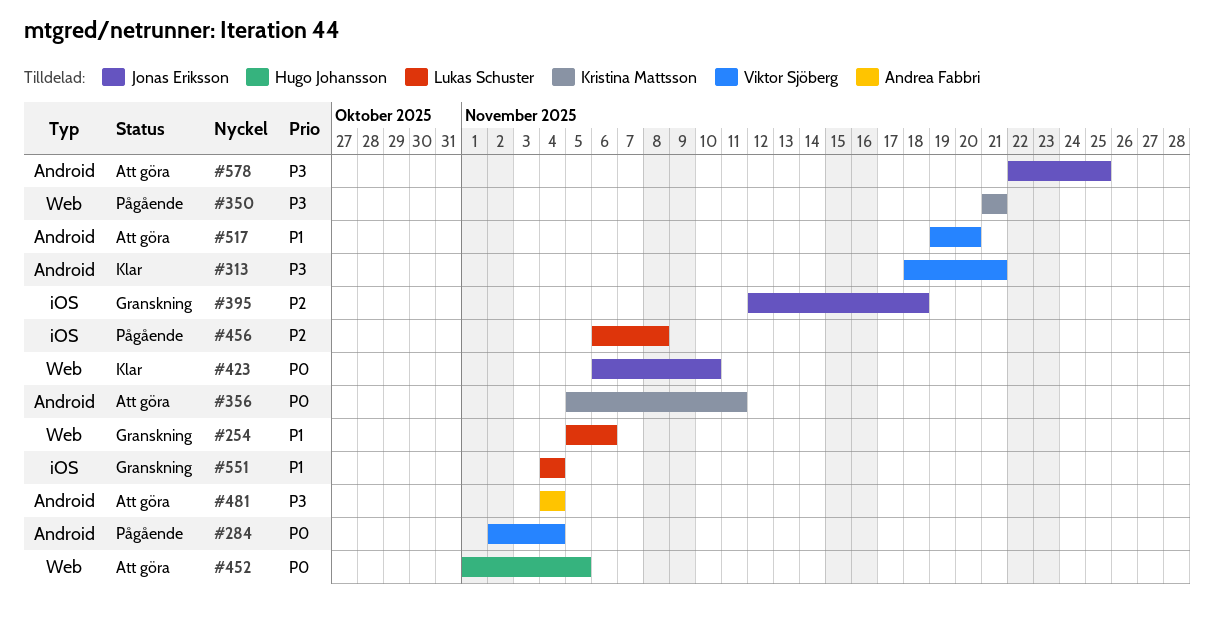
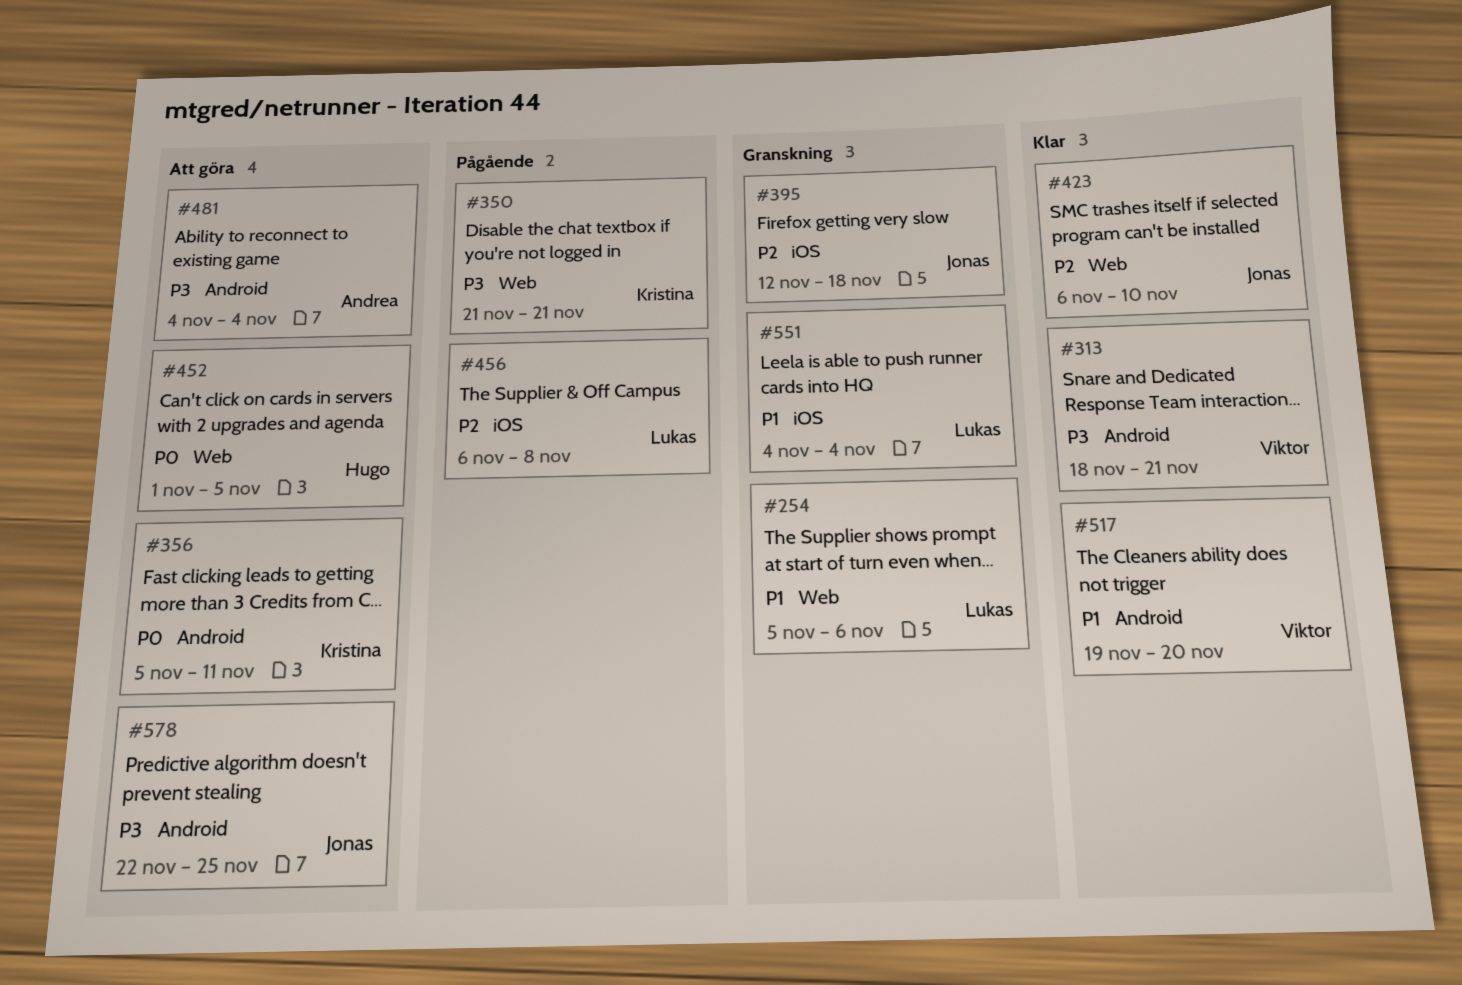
#284: present -> none
#423, priority: P0 -> P2
#517, status: Att göra -> Klar

